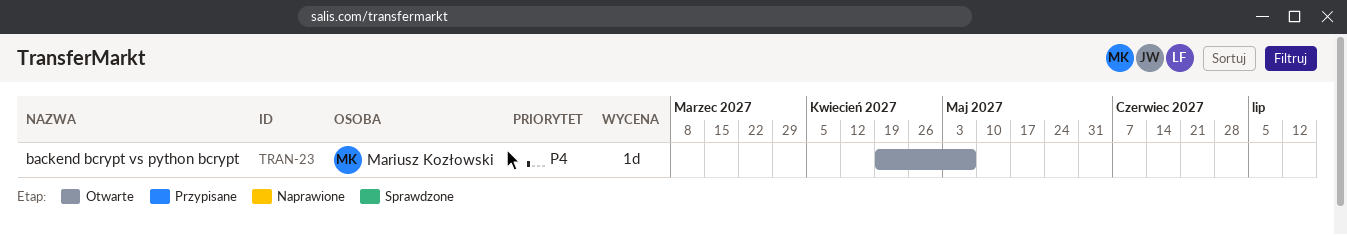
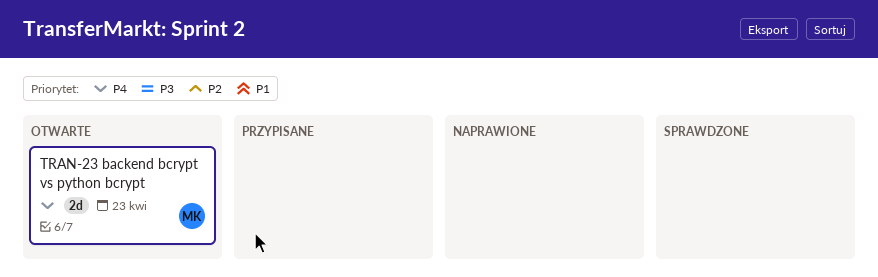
TRAN-23, estimate: 1d -> 2d
TRAN-23, due: May 7 -> Apr 23

